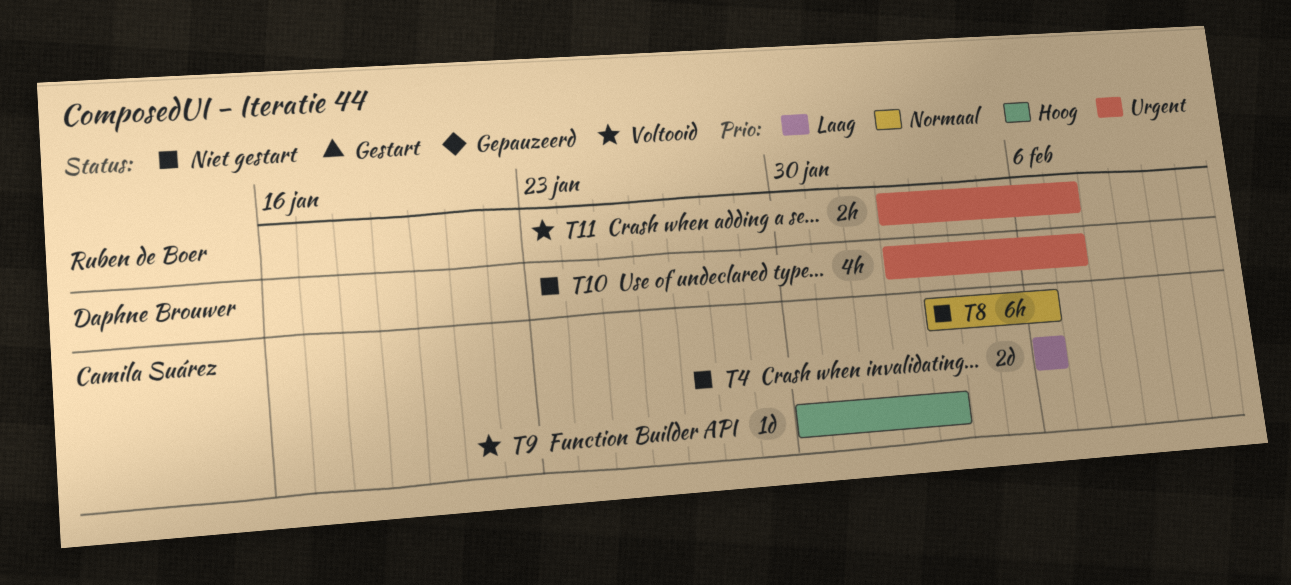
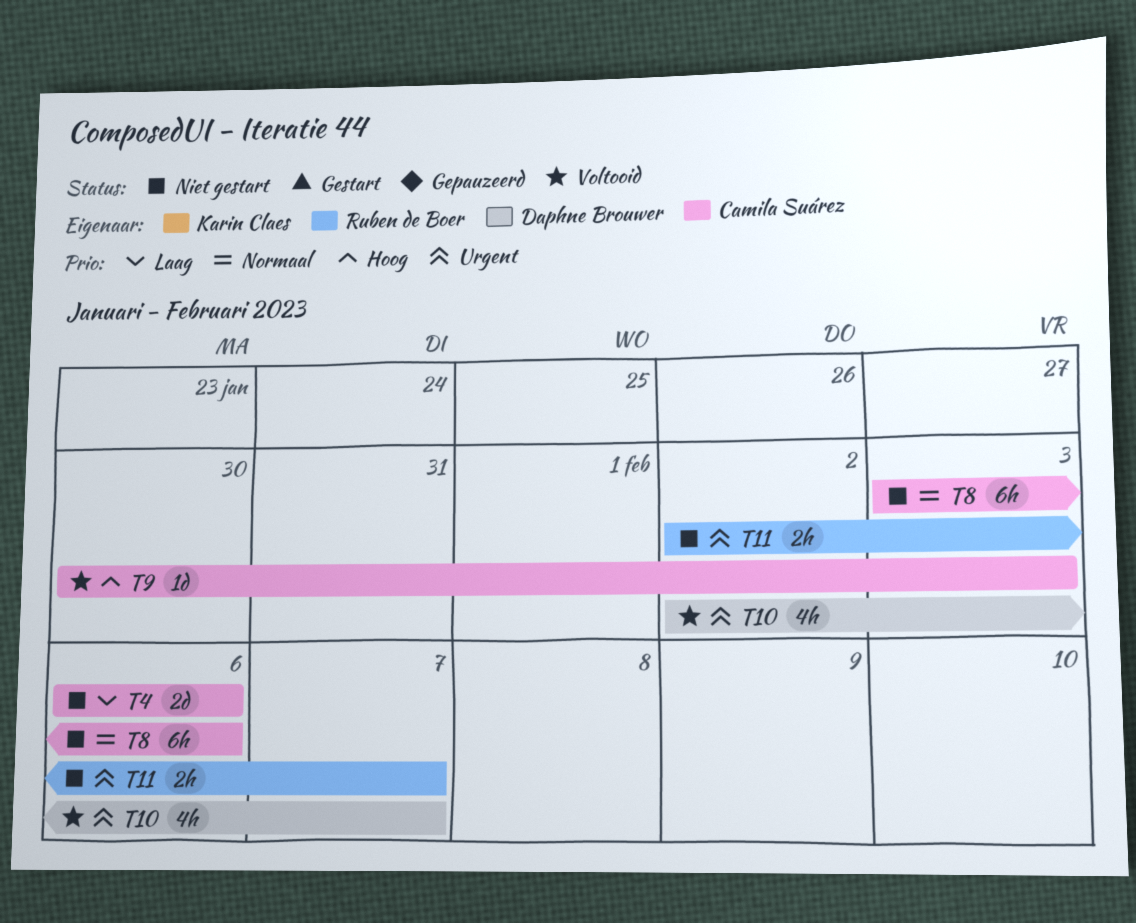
T10, status: Niet gestart -> Voltooid
T11, status: Voltooid -> Niet gestart

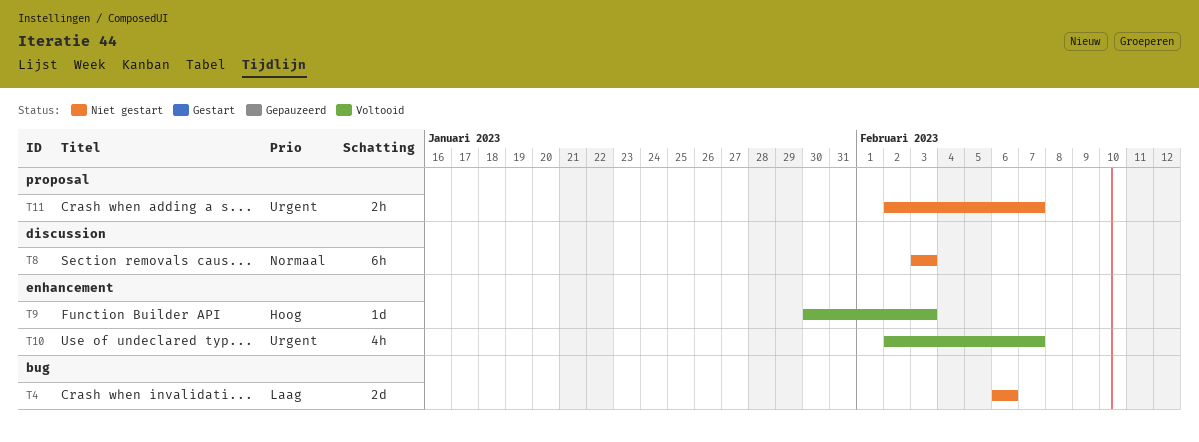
T8, due: Feb 6 -> Feb 3

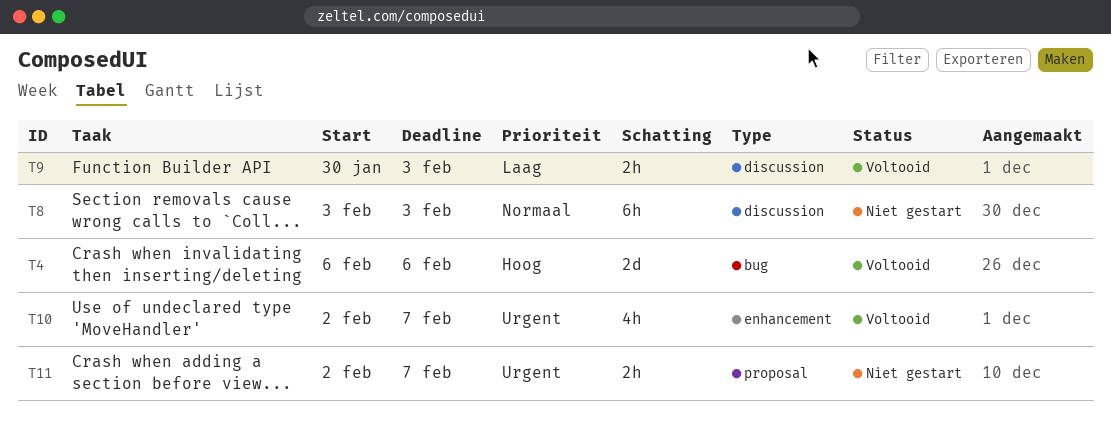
T4, status: Niet gestart -> Voltooid
T4, priority: Laag -> Hoog
T9, priority: Hoog -> Laag
T9, label: enhancement -> discussion
T9, estimate: 1d -> 2h

